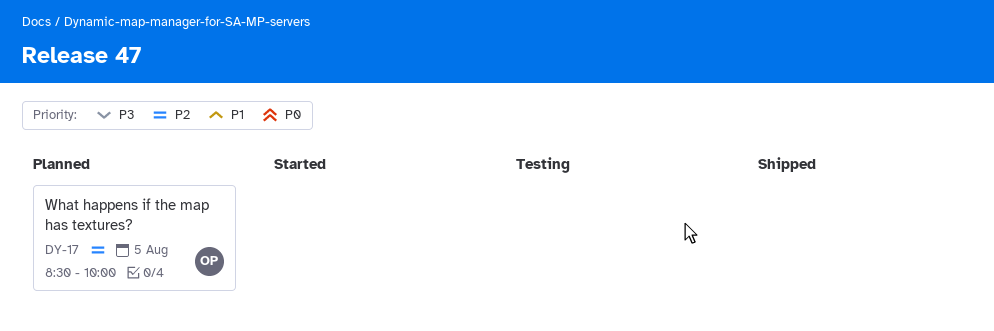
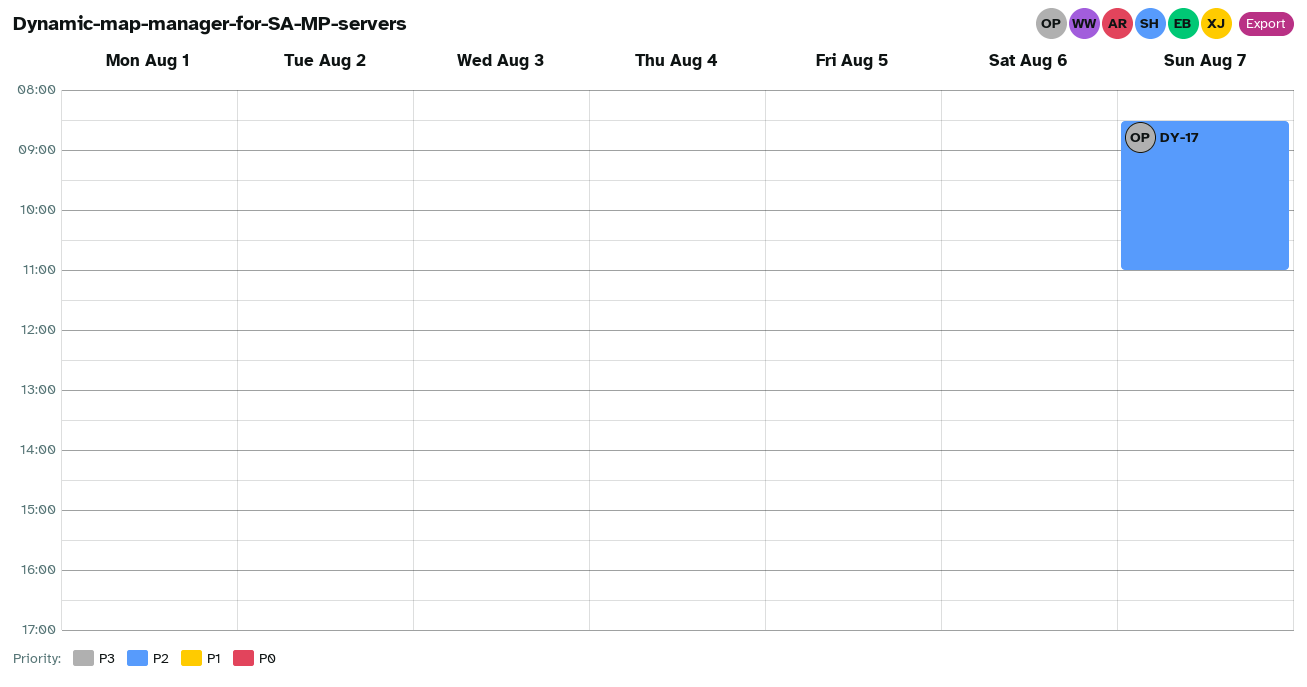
DY-17, day: Aug 5 -> Aug 7
DY-17, ends: 10:00 -> 11:00

